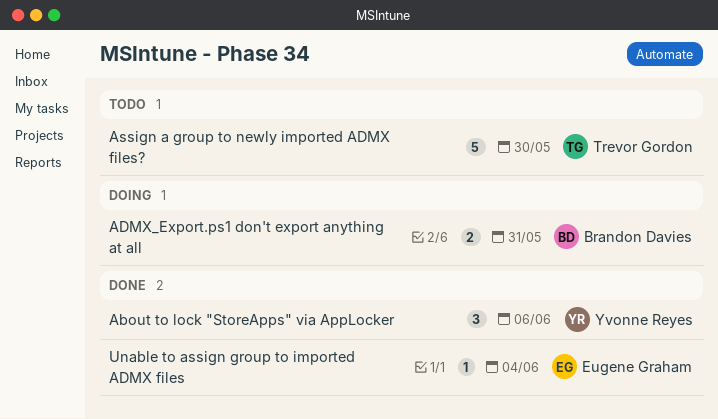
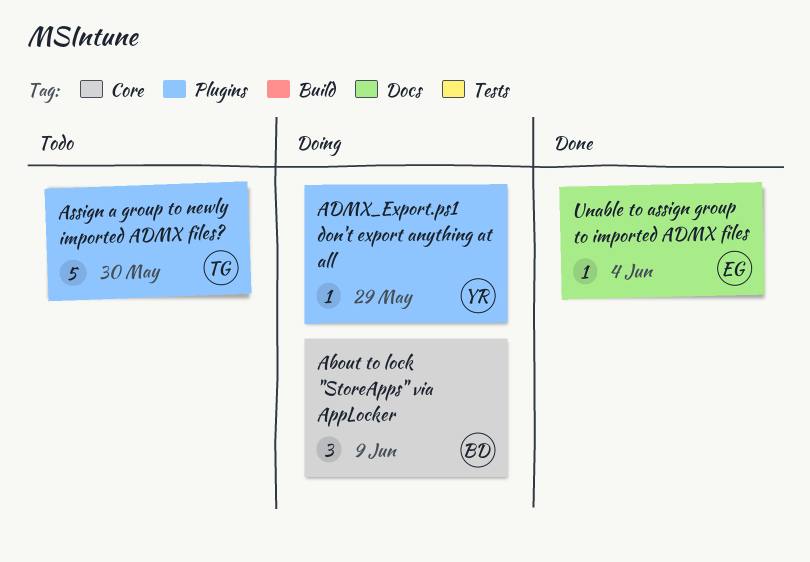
About to lock "StoreApps" via AppLocker, status: Done -> Doing
About to lock "StoreApps" via AppLocker, owner: Yvonne Reyes -> Brandon Davies
About to lock "StoreApps" via AppLocker, due: Jun 6 -> Jun 9
ADMX_Export.ps1 don't export anything at all, owner: Brandon Davies -> Yvonne Reyes
ADMX_Export.ps1 don't export anything at all, estimate: 2 -> 1
ADMX_Export.ps1 don't export anything at all, due: May 31 -> May 29

